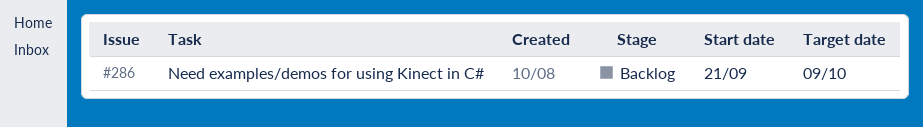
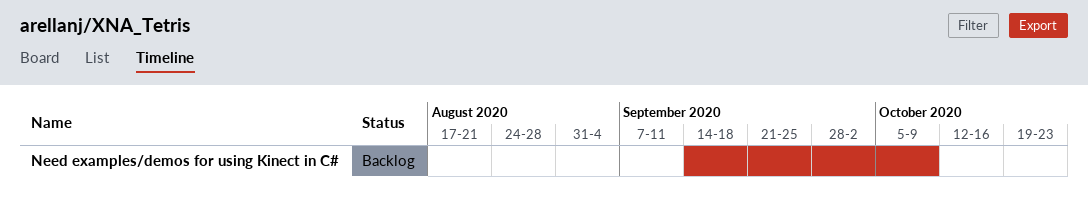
Need examples/demos for using Kinect in C#, start: Sep 21 -> Sep 14

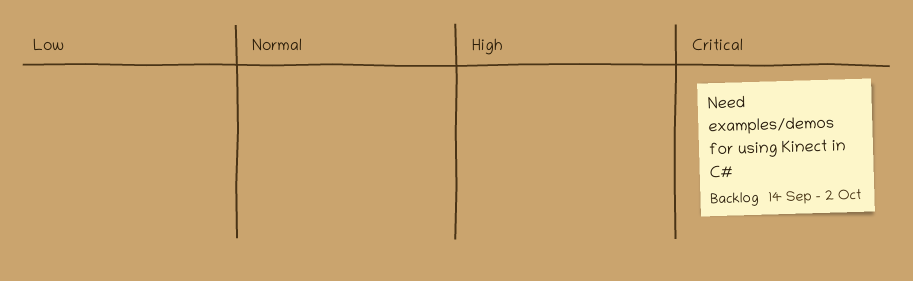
Need examples/demos for using Kinect in C#, due: Oct 9 -> Oct 2

